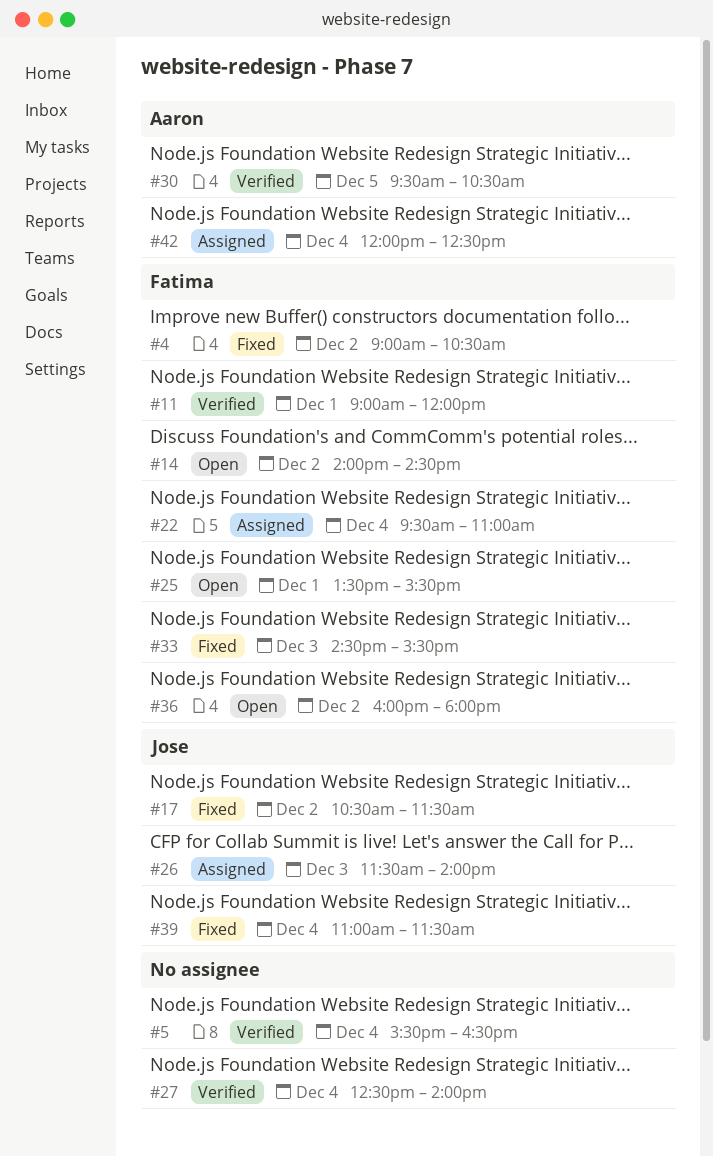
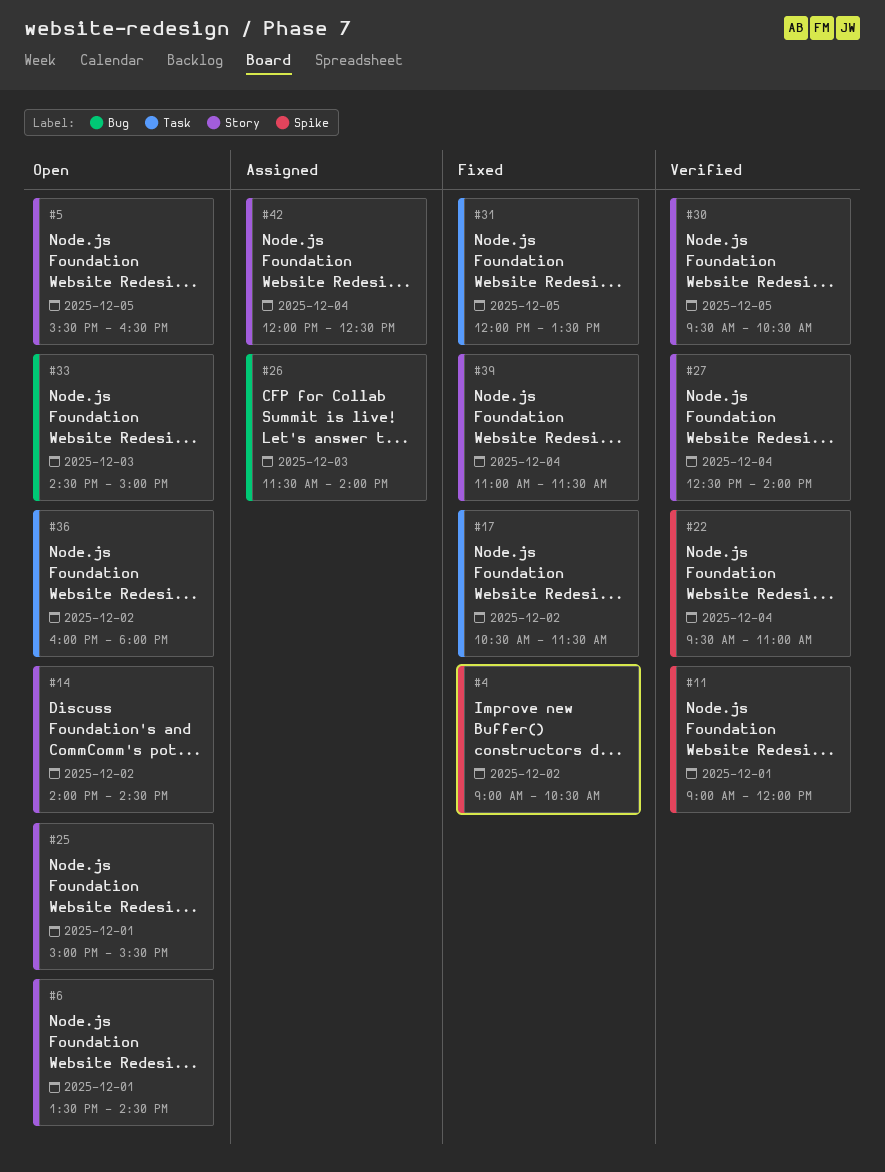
#5, status: Verified -> Open
#5, day: Dec 4 -> Dec 5
#6: none -> present
#22, status: Assigned -> Verified
#25, begins: 13:30 -> 15:00
#31: none -> present
#33, status: Fixed -> Open
#33, ends: 15:30 -> 15:00

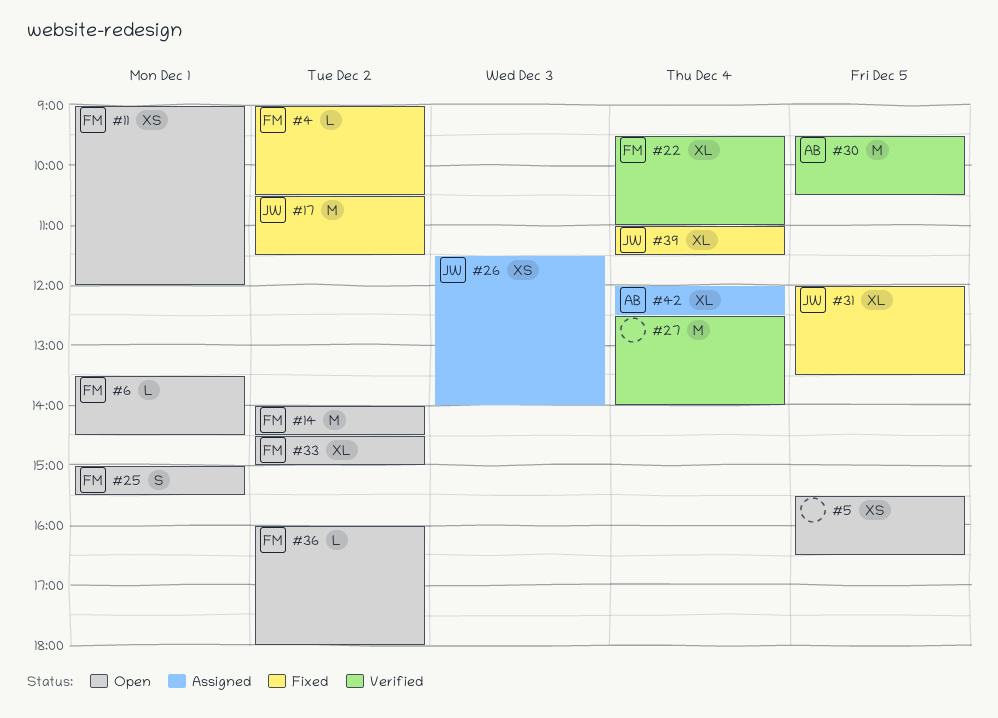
#11, status: Verified -> Open
#33, day: Dec 3 -> Dec 2

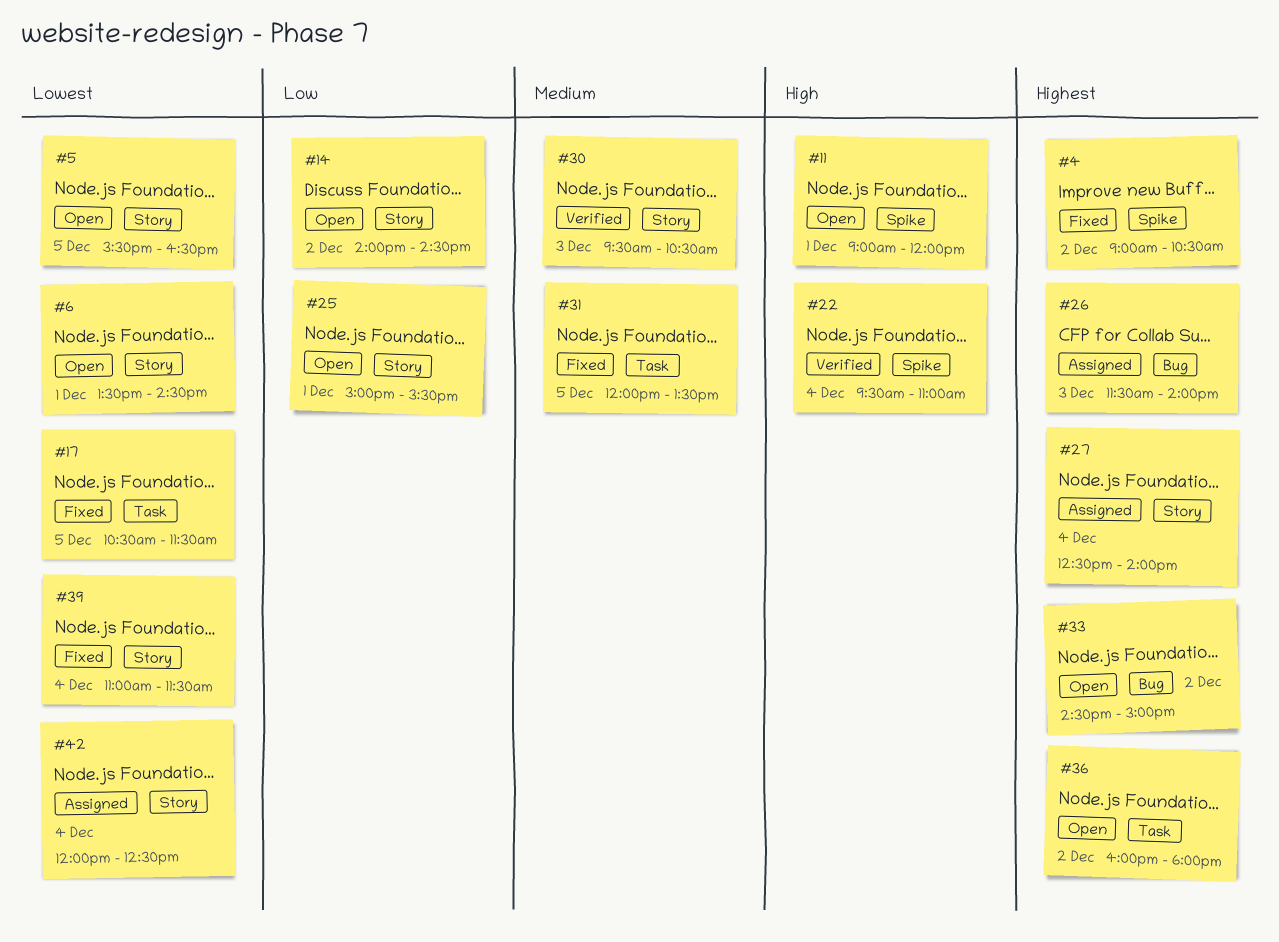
#17, day: Dec 2 -> Dec 5
#27, status: Verified -> Assigned
#30, day: Dec 5 -> Dec 3

